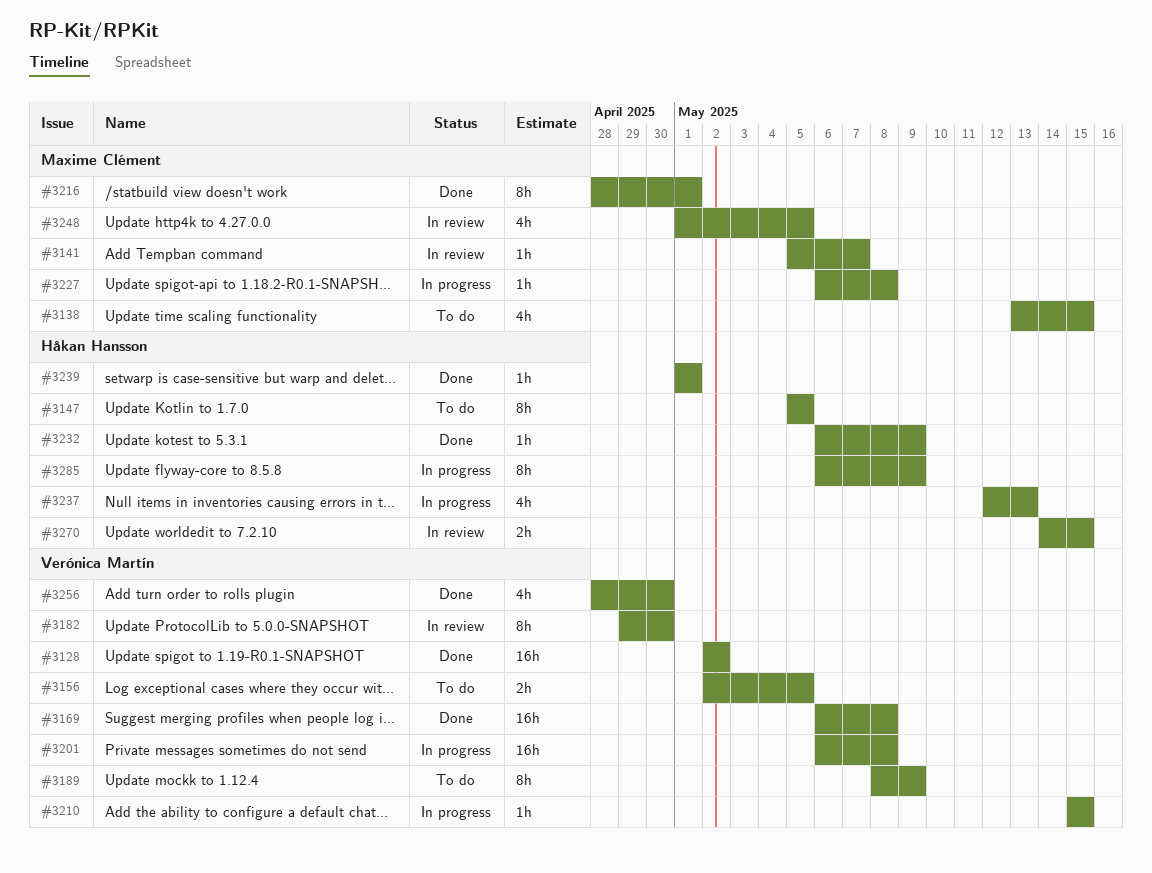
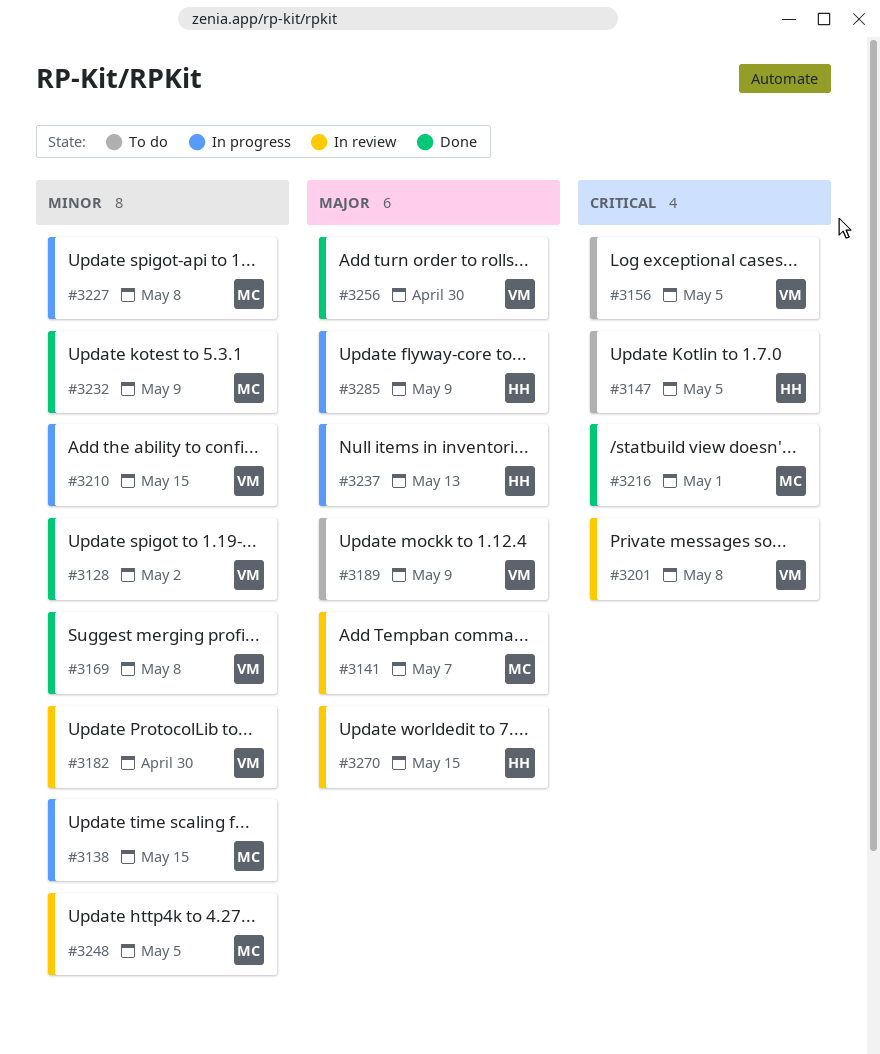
#3138, status: To do -> In progress
#3201, status: In progress -> In review
#3232, owner: Håkan Hansson -> Maxime Clément
#3239: present -> none

